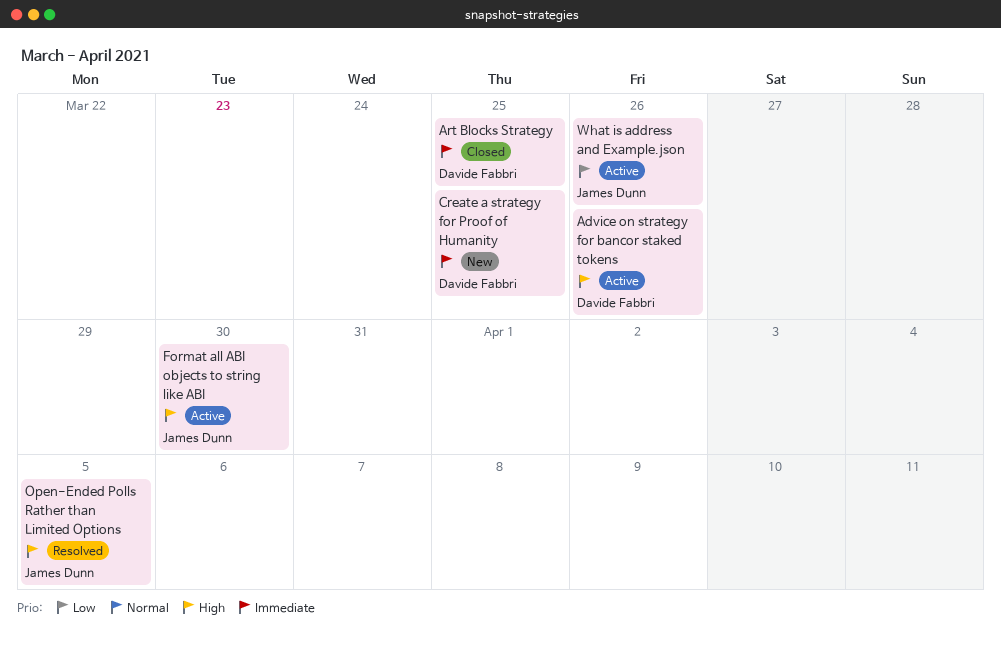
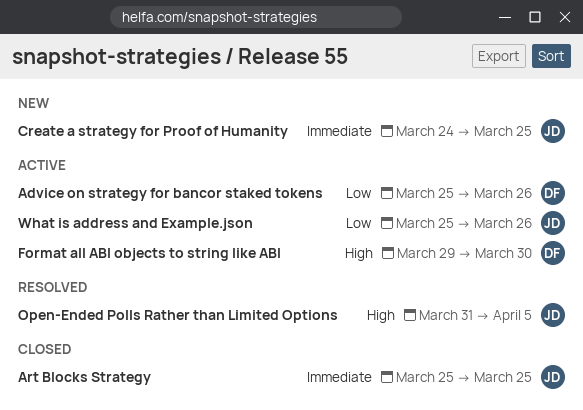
Advice on strategy for bancor staked tokens, priority: High -> Low
Art Blocks Strategy, owner: Davide Fabbri -> James Dunn
Create a strategy for Proof of Humanity, owner: Davide Fabbri -> James Dunn
Format all ABI objects to string like ABI, owner: James Dunn -> Davide Fabbri

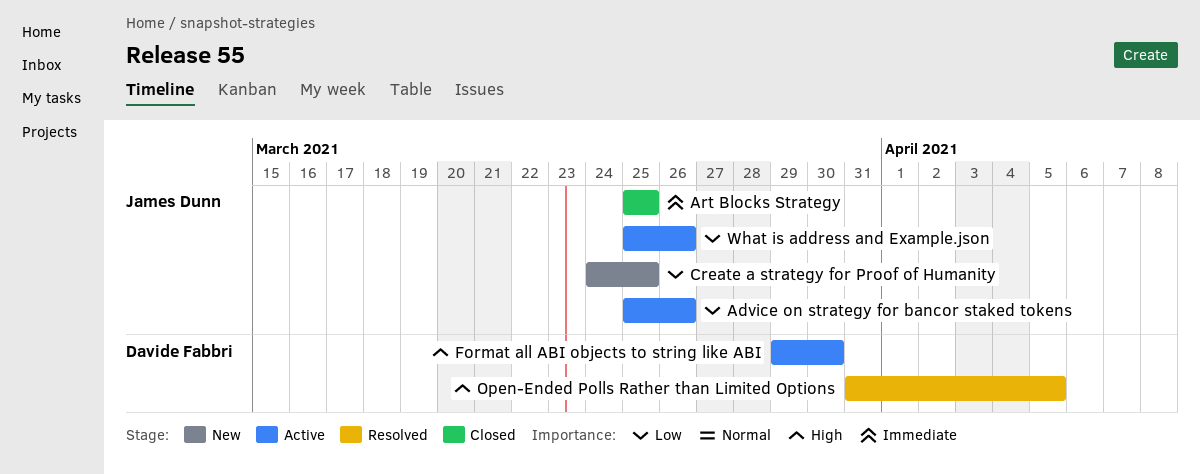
Advice on strategy for bancor staked tokens, owner: Davide Fabbri -> James Dunn
Create a strategy for Proof of Humanity, priority: Immediate -> Low
Open-Ended Polls Rather than Limited Options, owner: James Dunn -> Davide Fabbri

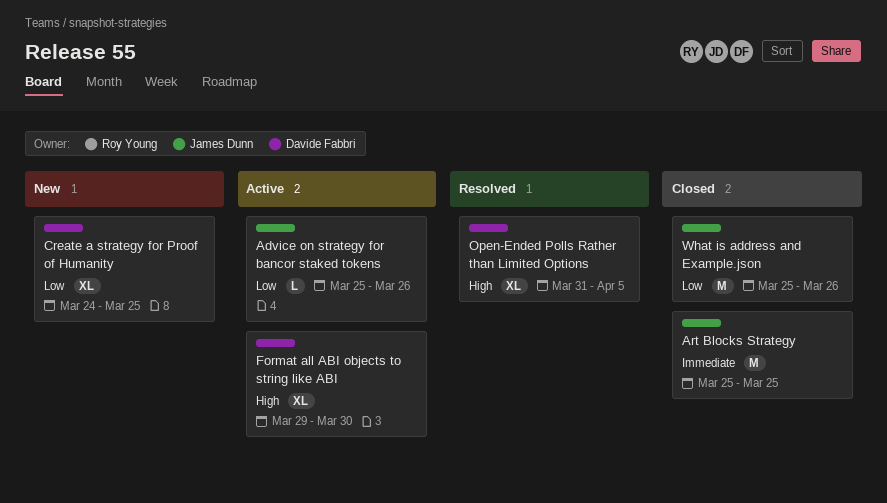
Create a strategy for Proof of Humanity, owner: James Dunn -> Davide Fabbri
What is address and Example.json, status: Active -> Closed

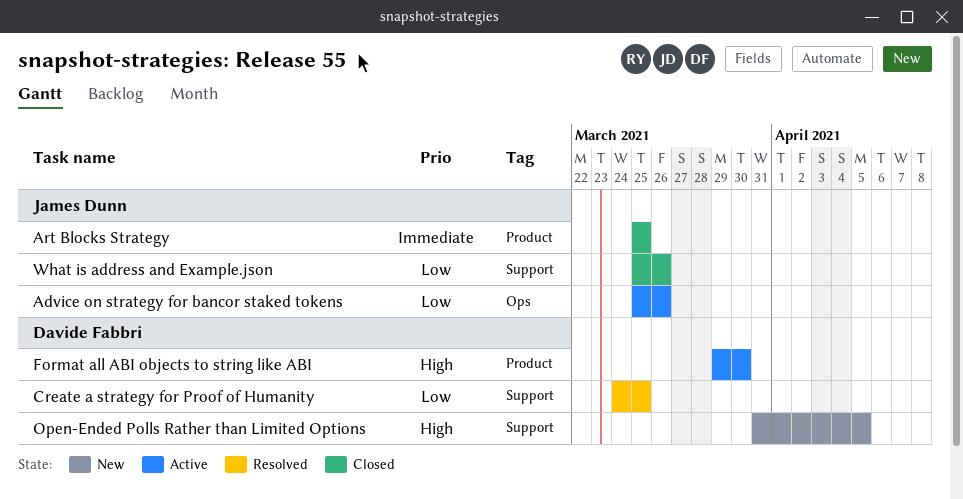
Create a strategy for Proof of Humanity, status: New -> Resolved
Open-Ended Polls Rather than Limited Options, status: Resolved -> New

